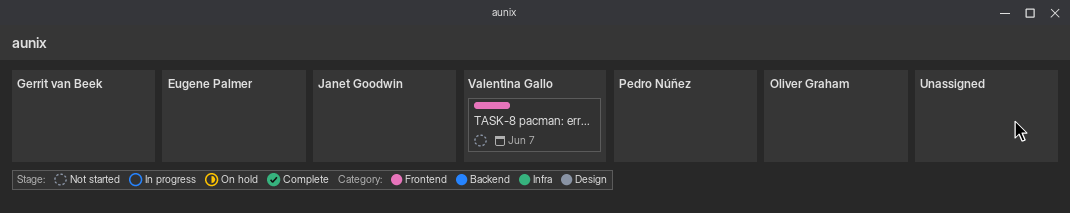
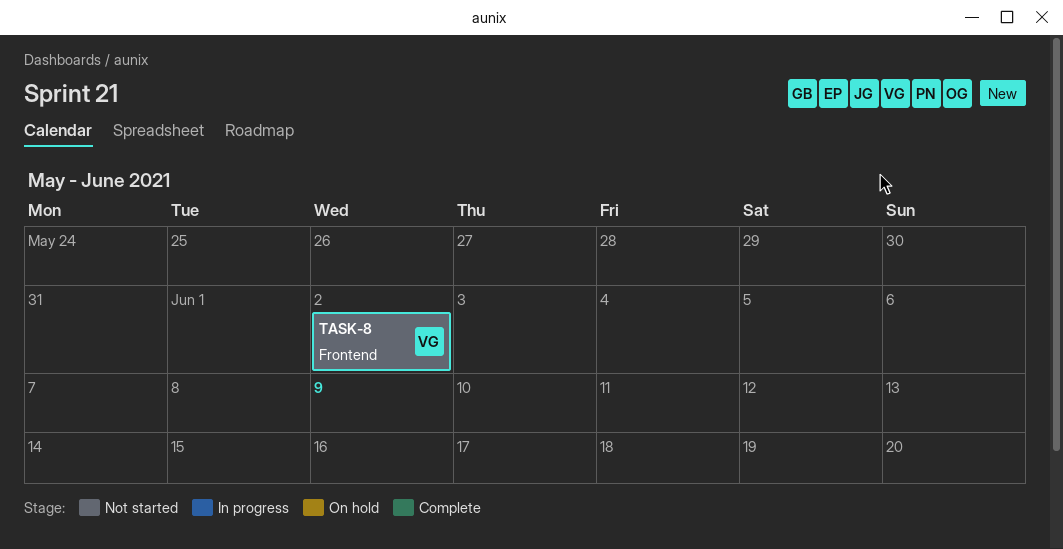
TASK-8, due: Jun 7 -> Jun 2

